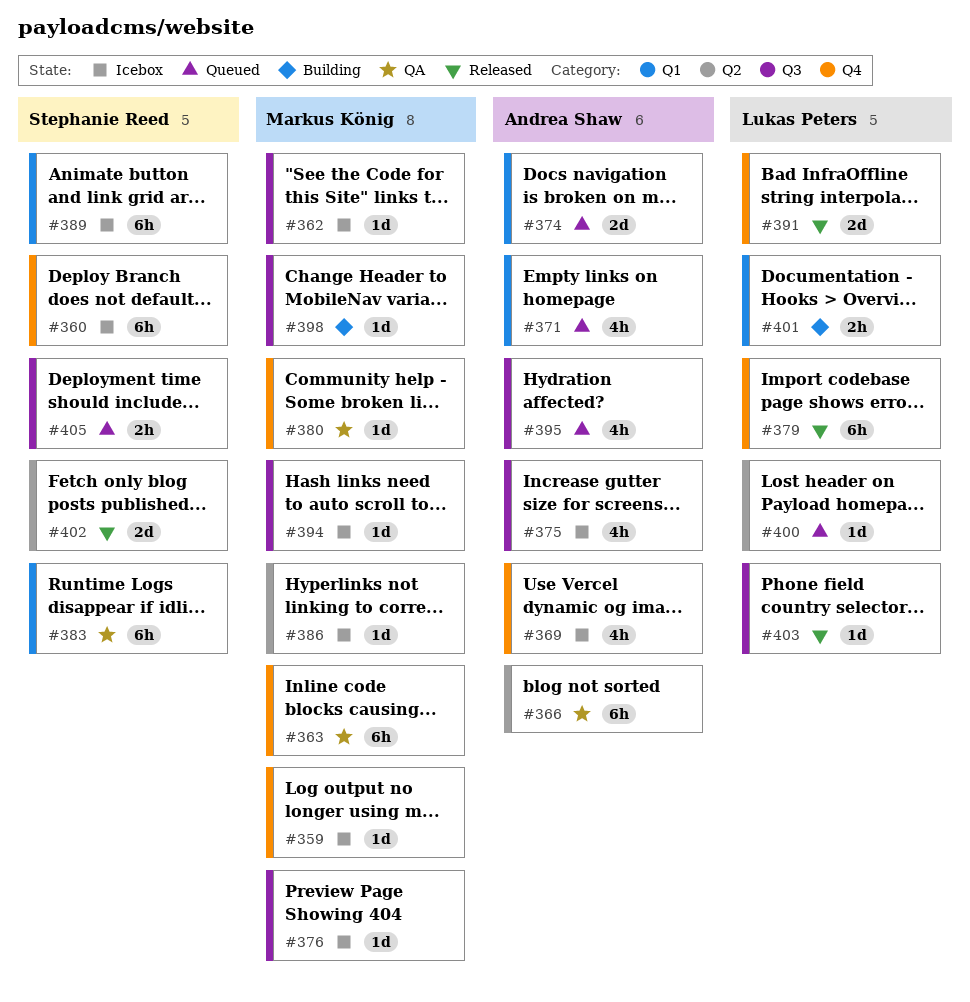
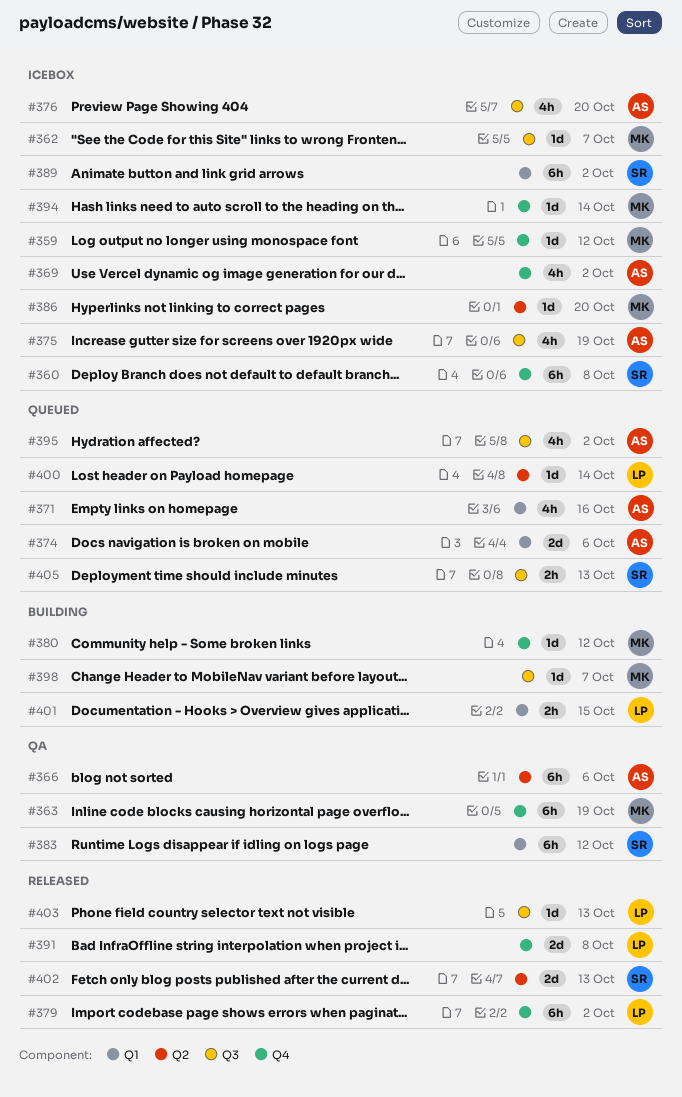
#376, owner: Markus König -> Andrea Shaw
#376, estimate: 1d -> 4h
#380, status: QA -> Building
#394, label: Q3 -> Q4

